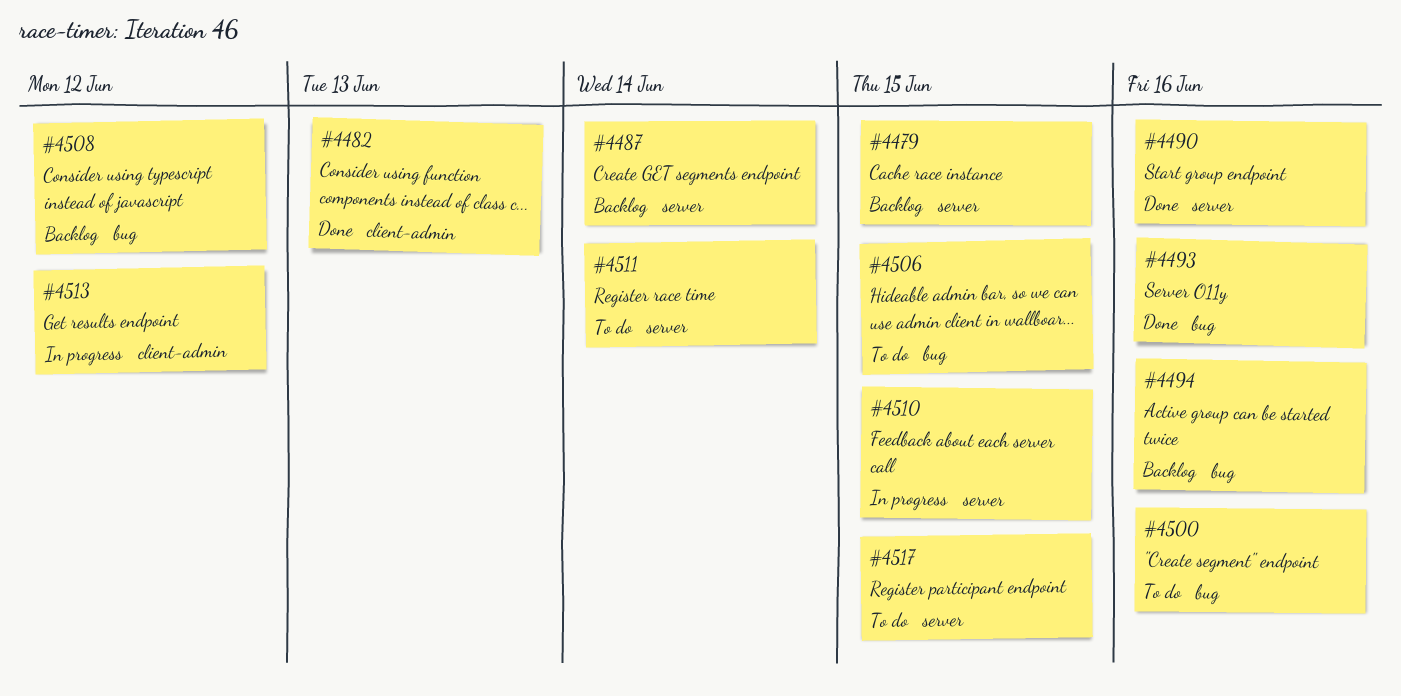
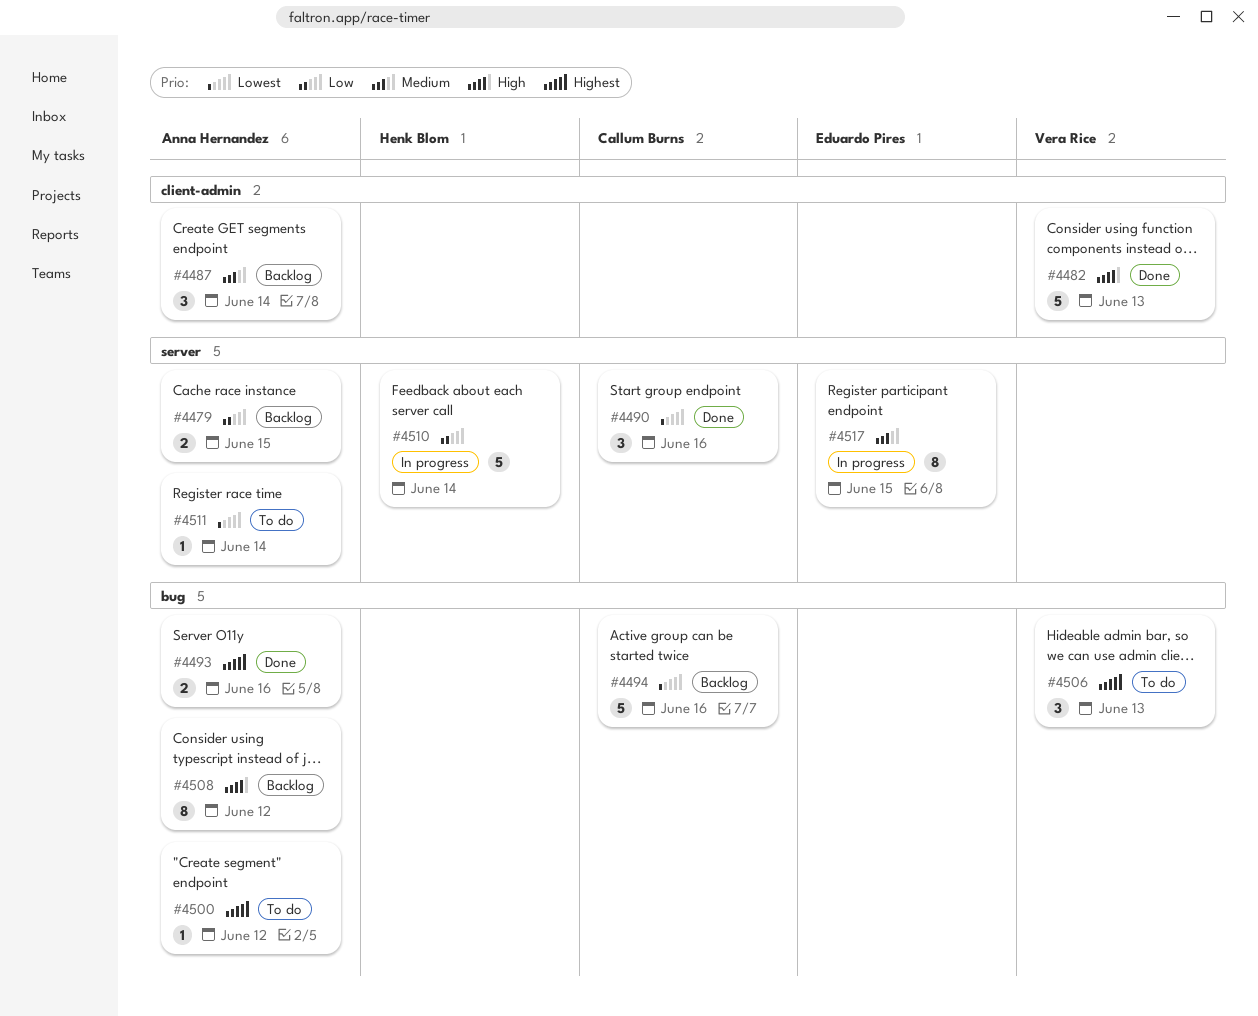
#4487, label: server -> client-admin
#4500, due: Jun 16 -> Jun 12
#4506, due: Jun 15 -> Jun 13
#4510, due: Jun 15 -> Jun 14
#4513: present -> none
#4517, status: To do -> In progress

